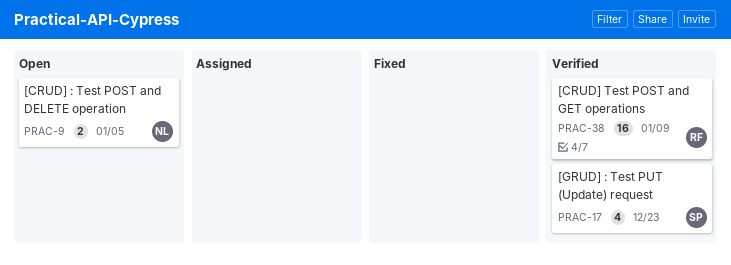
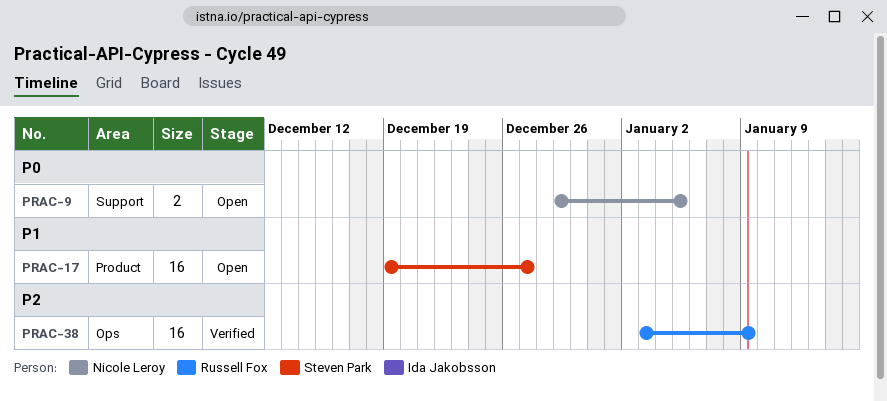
PRAC-17, status: Verified -> Open
PRAC-17, estimate: 4 -> 16
PRAC-17, due: Dec 23 -> Dec 27

